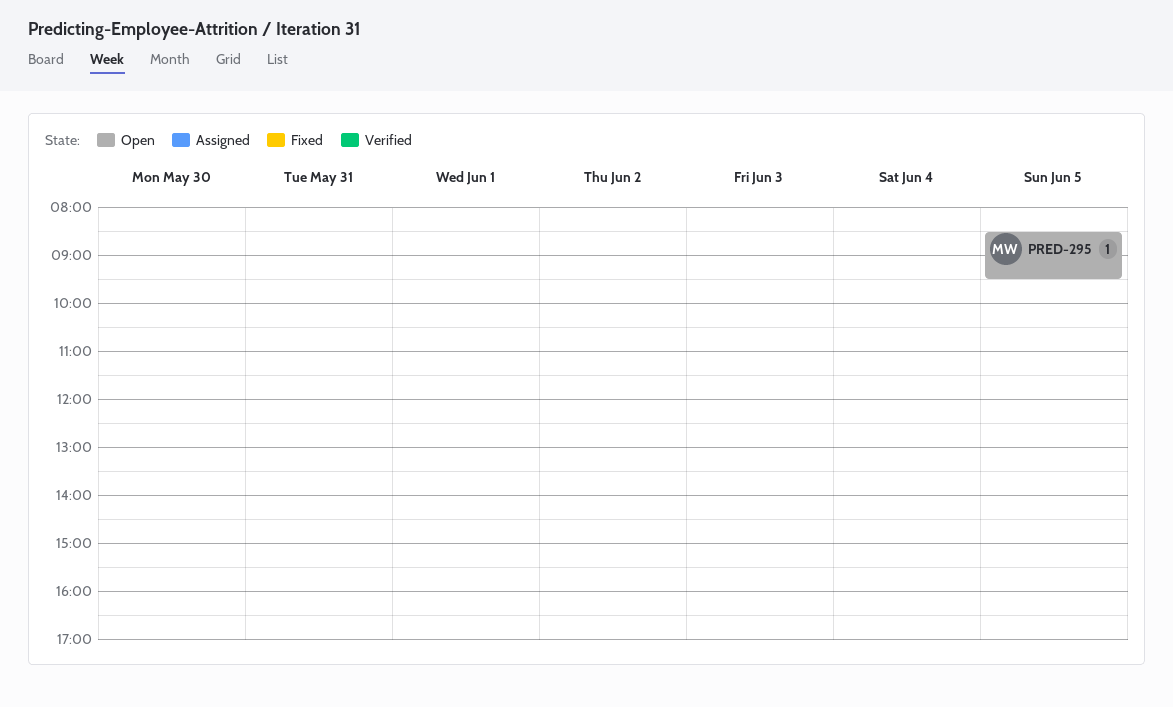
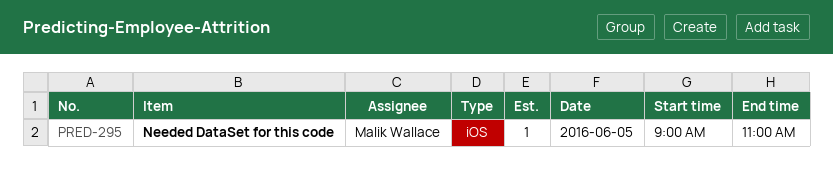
PRED-295, begins: 08:30 -> 09:00
PRED-295, ends: 09:30 -> 11:00

